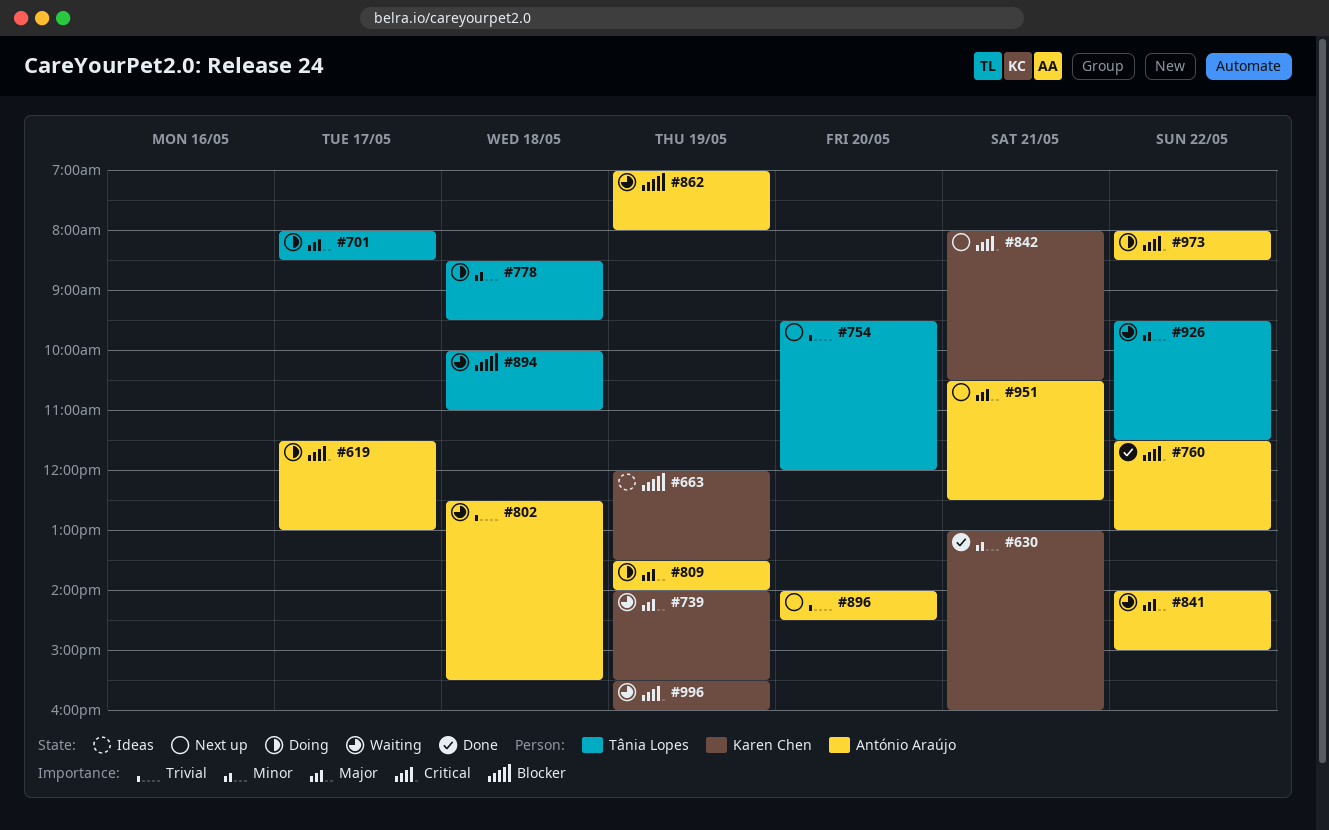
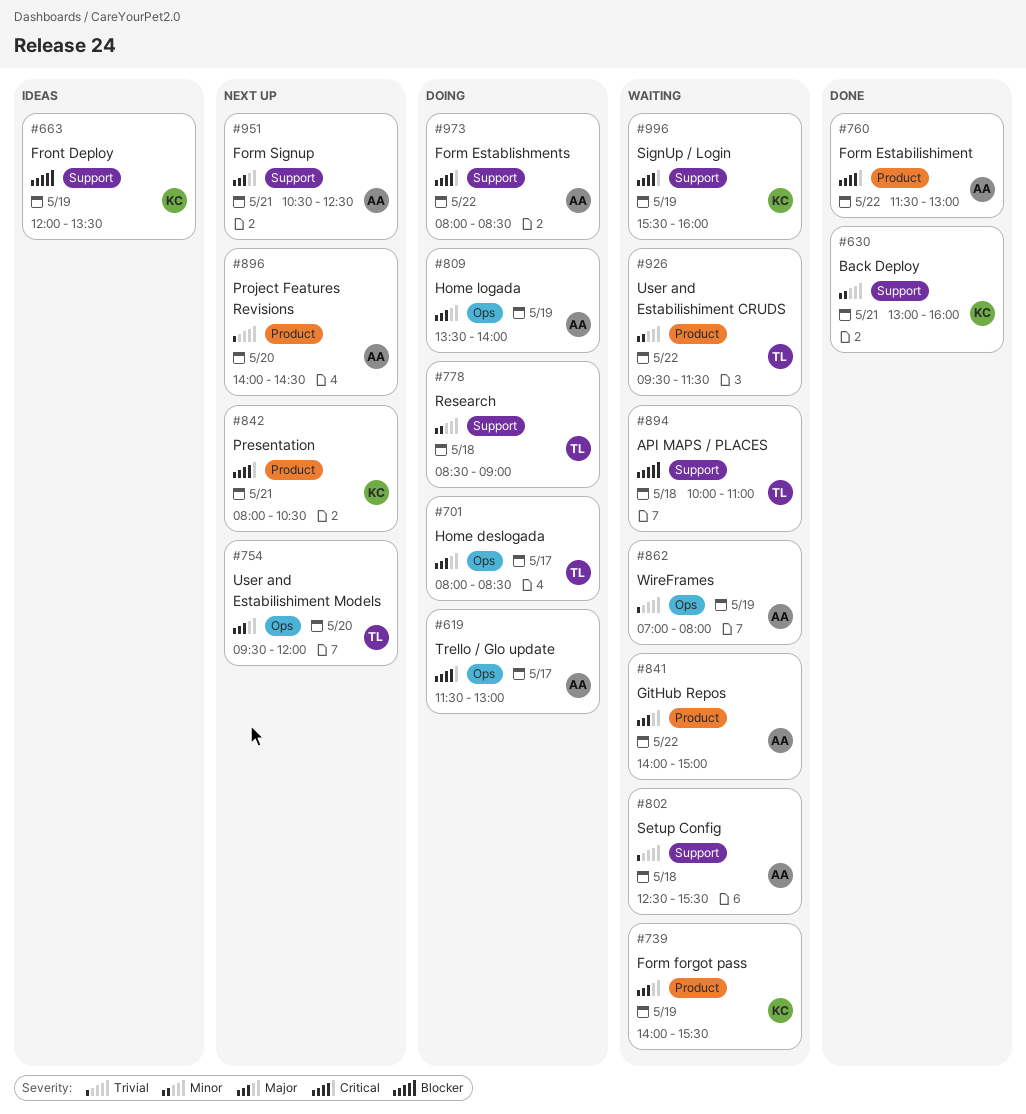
#754, priority: Trivial -> Major
#778, ends: 09:30 -> 09:00
#862, priority: Blocker -> Trivial

